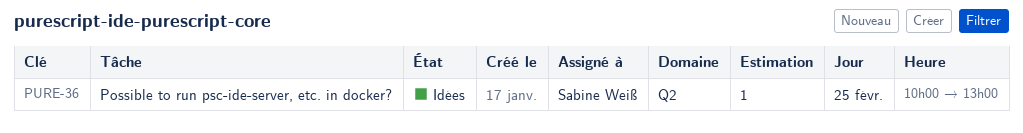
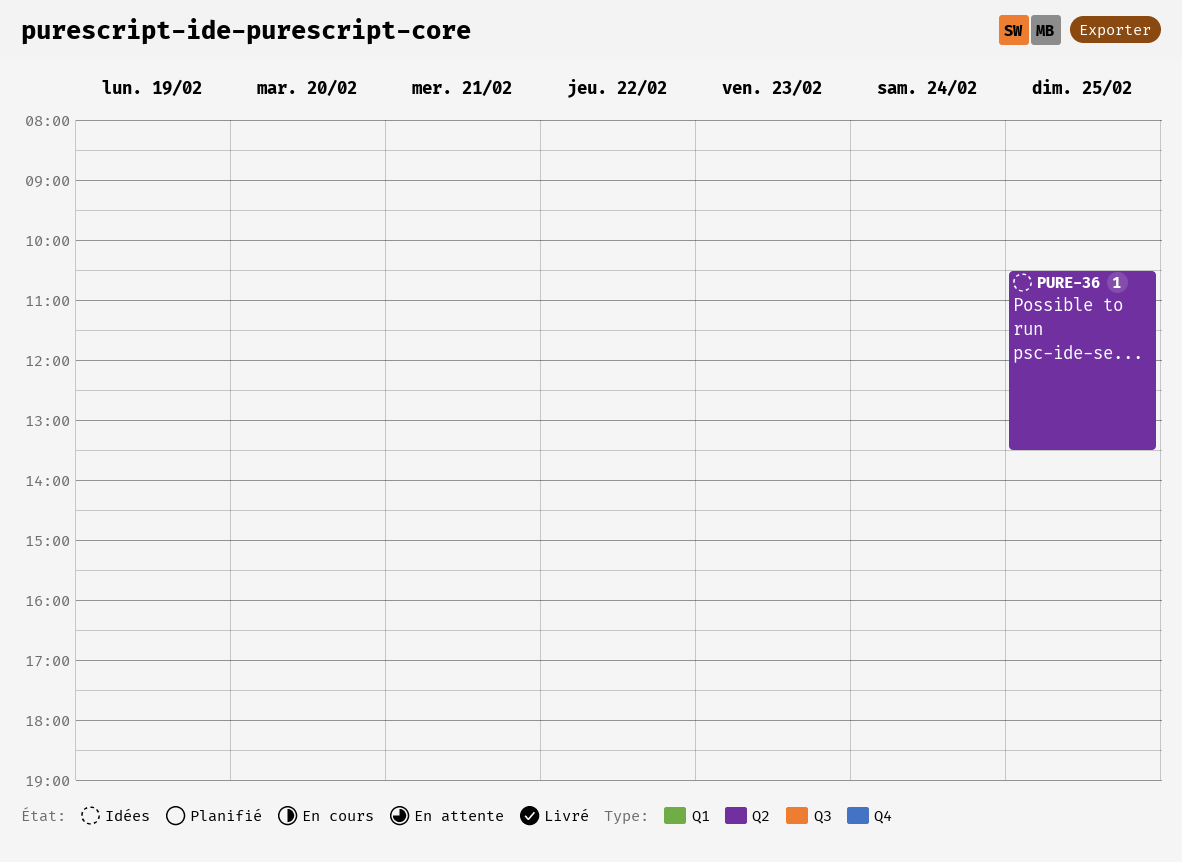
PURE-36, begins: 10:00 -> 10:30
PURE-36, ends: 13:00 -> 13:30

